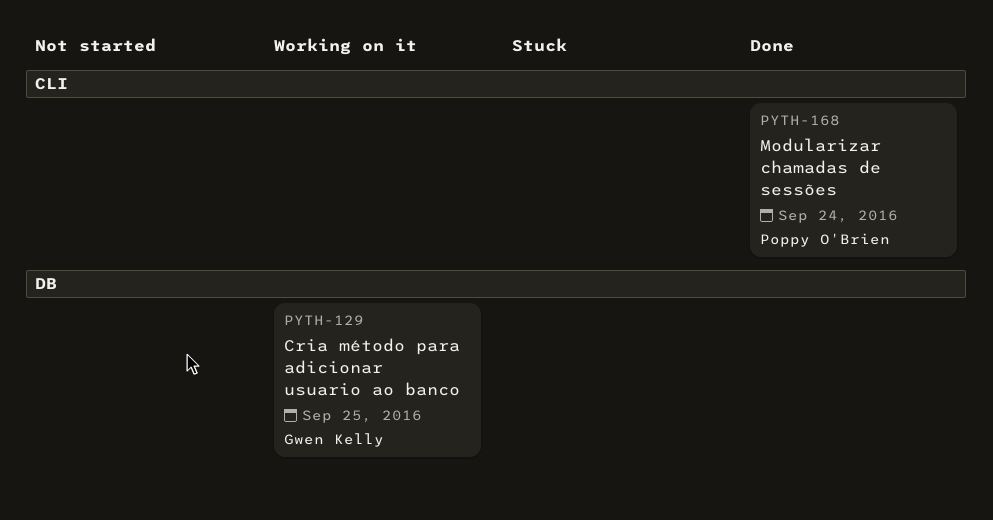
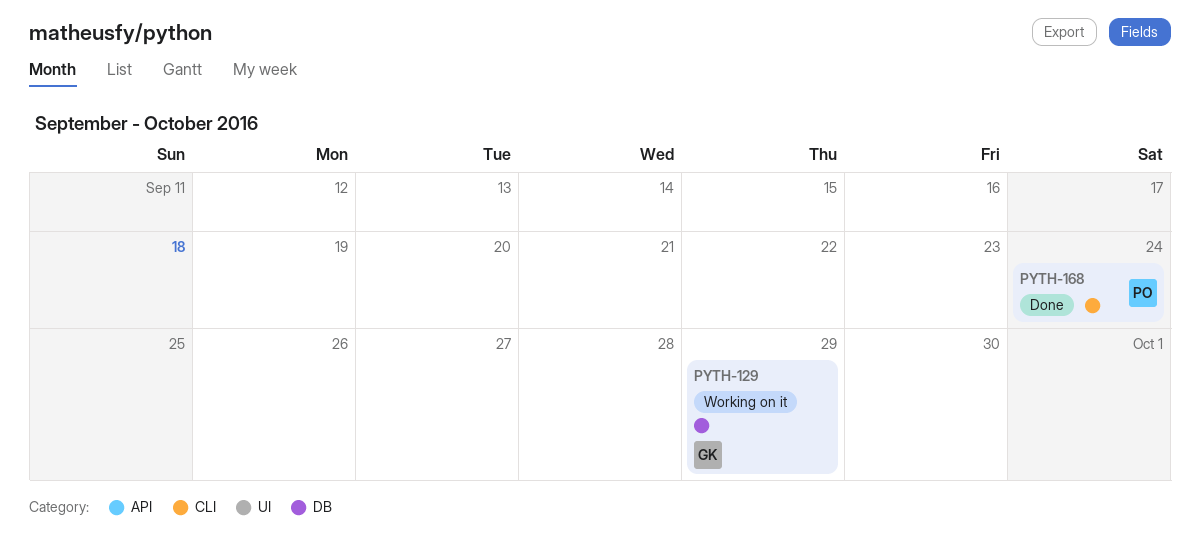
PYTH-129, due: Sep 25 -> Sep 29

